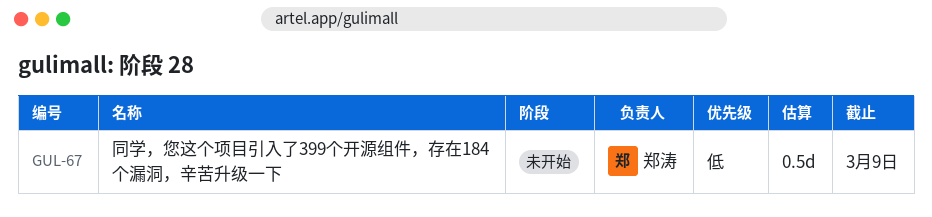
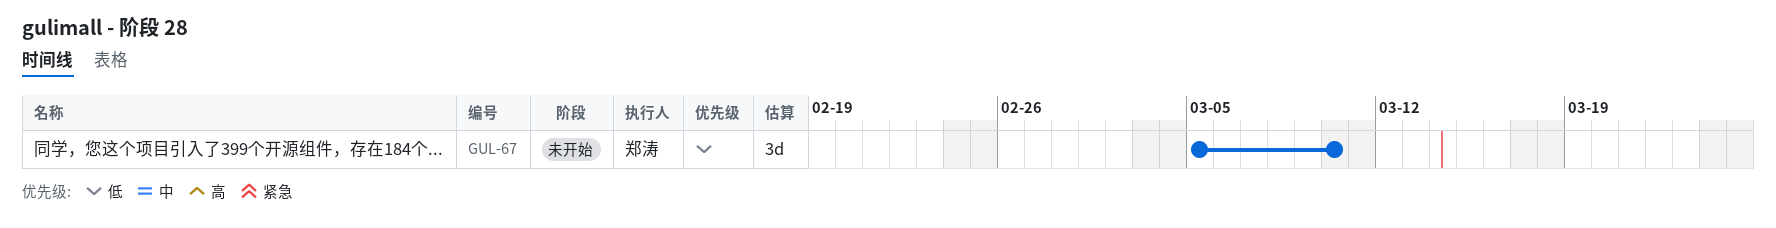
GUL-67, estimate: 0.5d -> 3d
GUL-67, due: Mar 9 -> Mar 10

